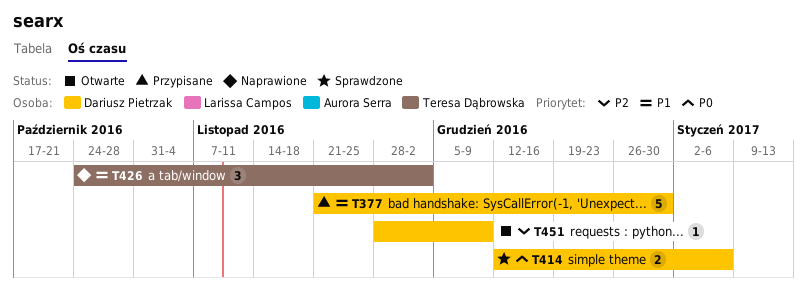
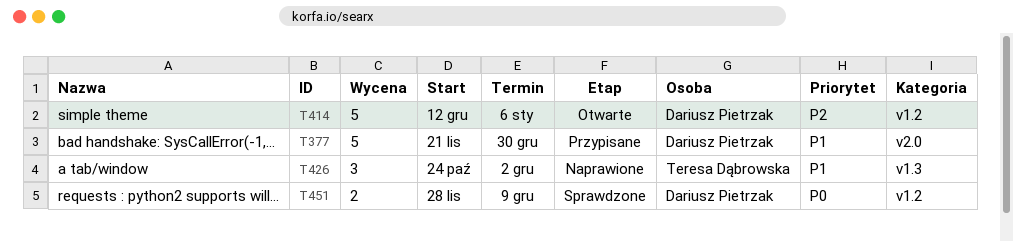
T414, status: Sprawdzone -> Otwarte
T414, priority: P0 -> P2
T414, estimate: 2 -> 5
T451, status: Otwarte -> Sprawdzone
T451, priority: P2 -> P0
T451, estimate: 1 -> 2

